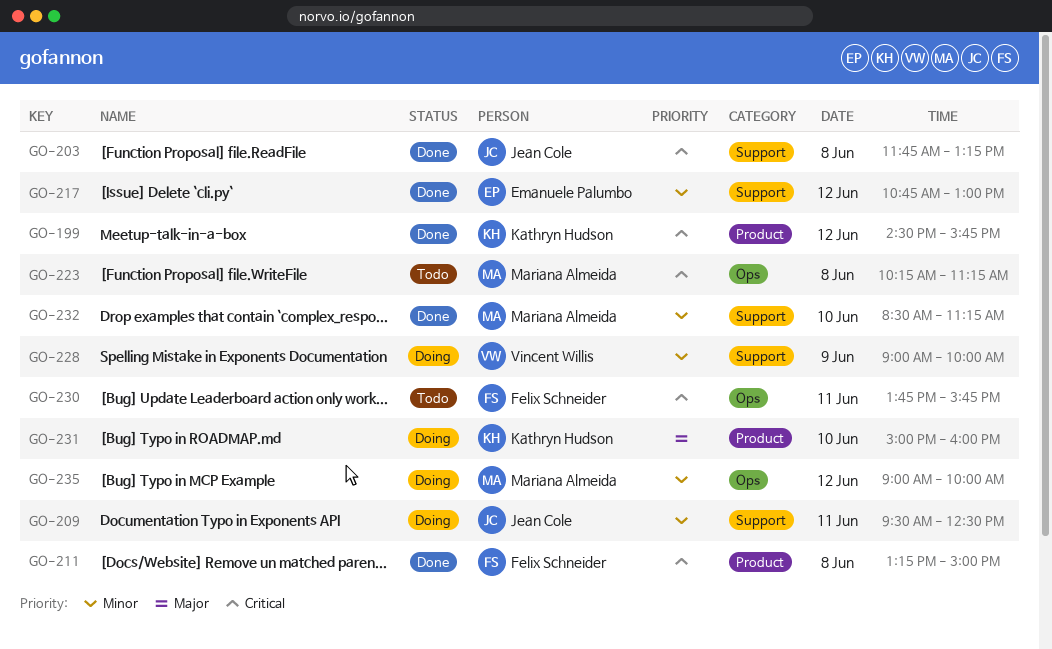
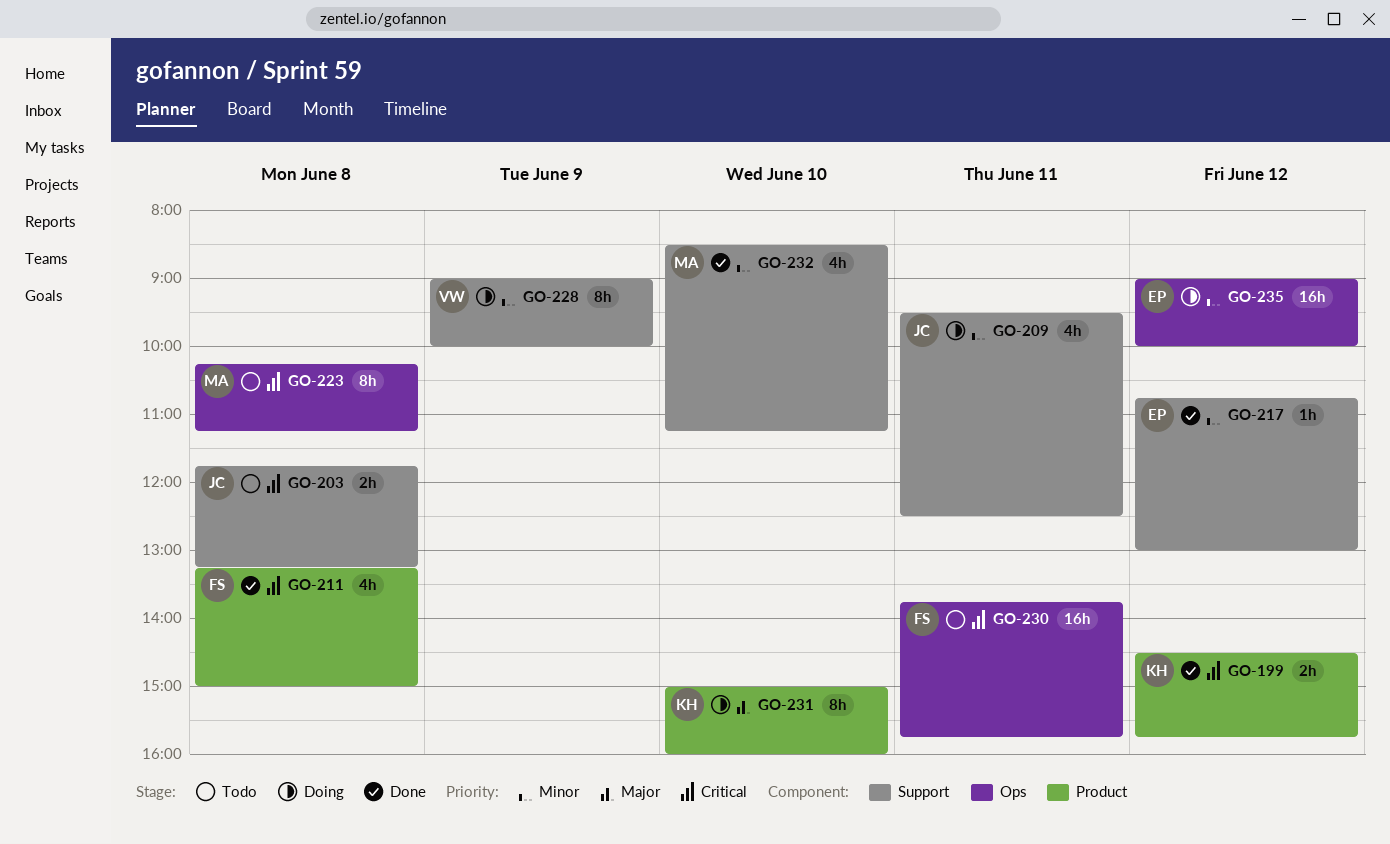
GO-203, status: Done -> Todo
GO-235, owner: Mariana Almeida -> Emanuele Palumbo

